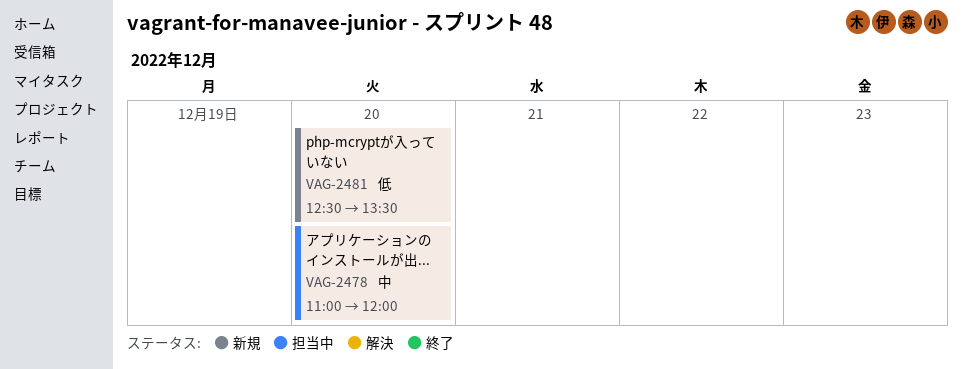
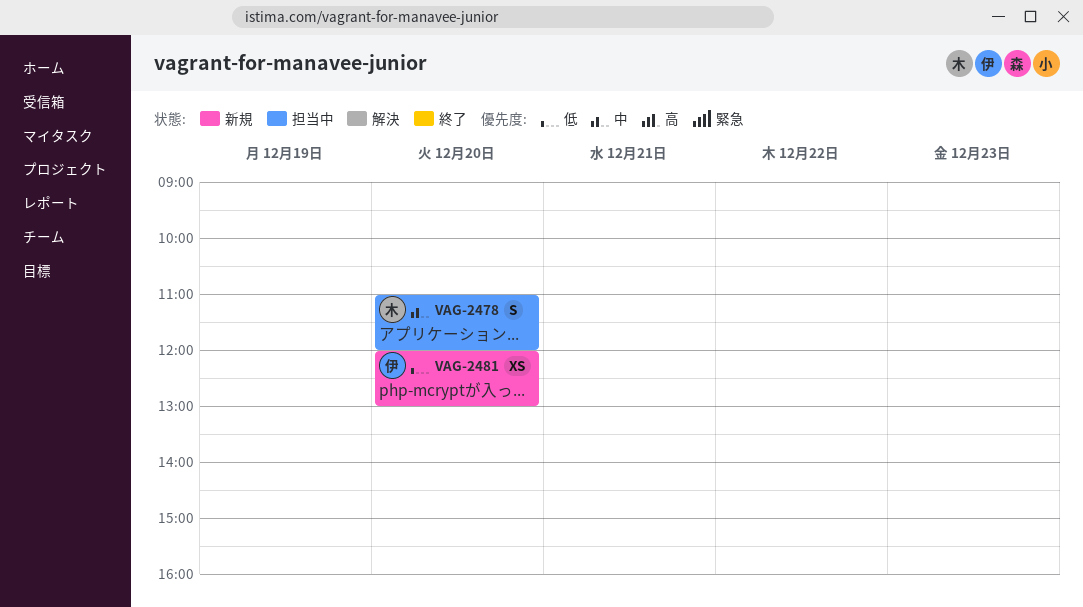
VAG-2481, begins: 12:30 -> 12:00
VAG-2481, ends: 13:30 -> 13:00

